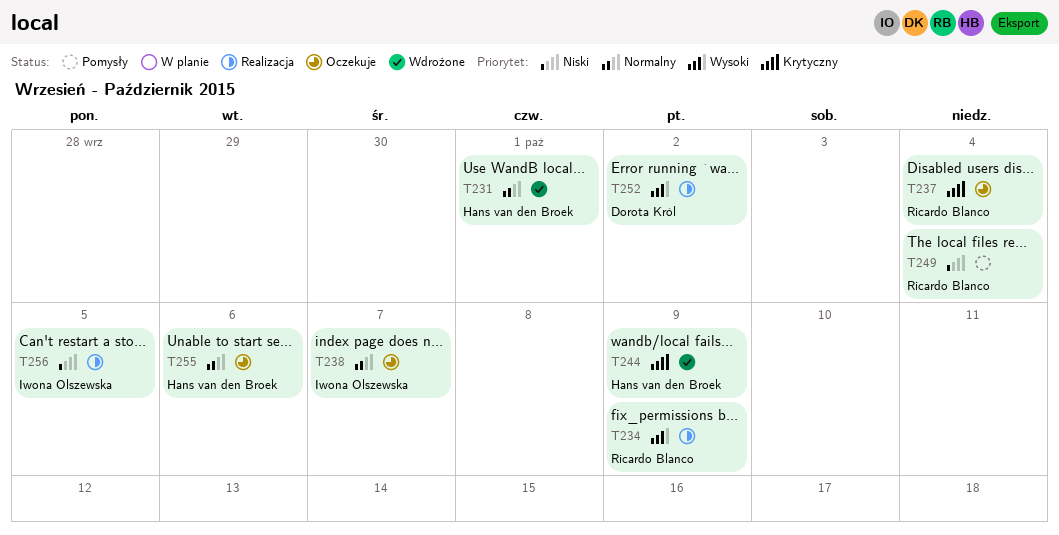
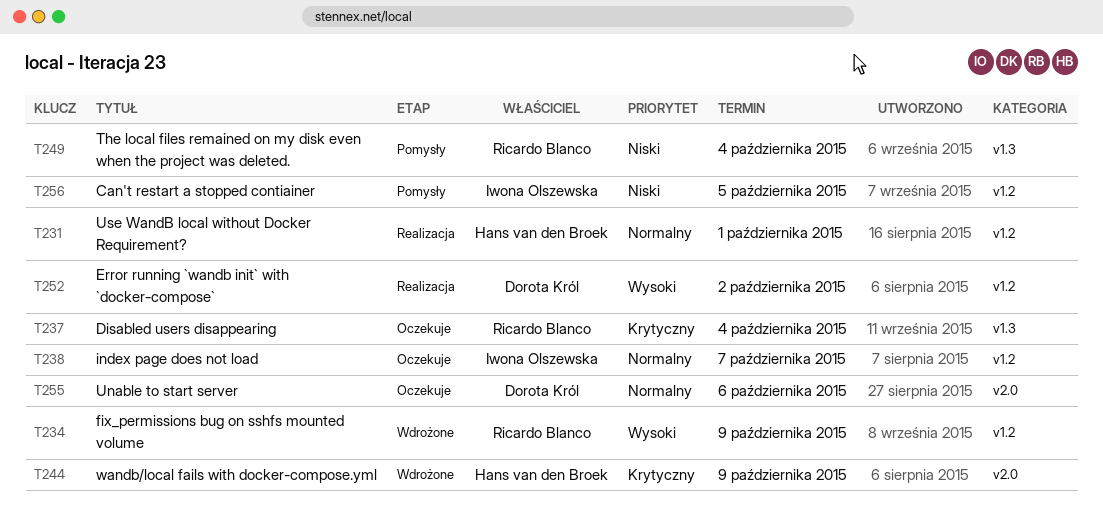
T231, status: Wdrożone -> Realizacja
T234, status: Realizacja -> Wdrożone
T255, owner: Hans van den Broek -> Dorota Król
T256, status: Realizacja -> Pomysły

